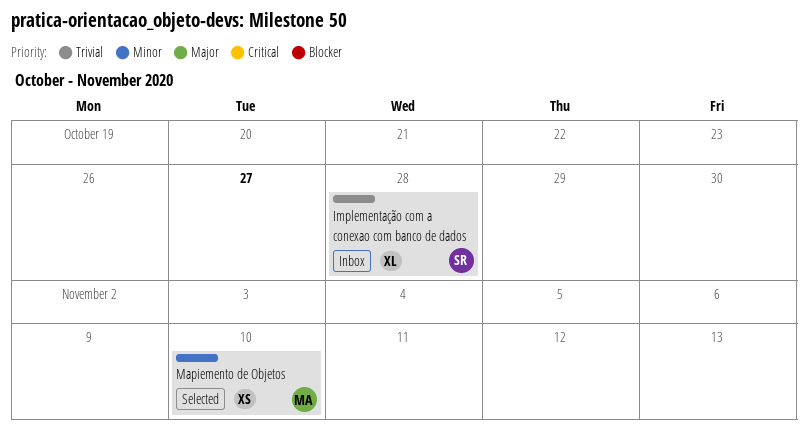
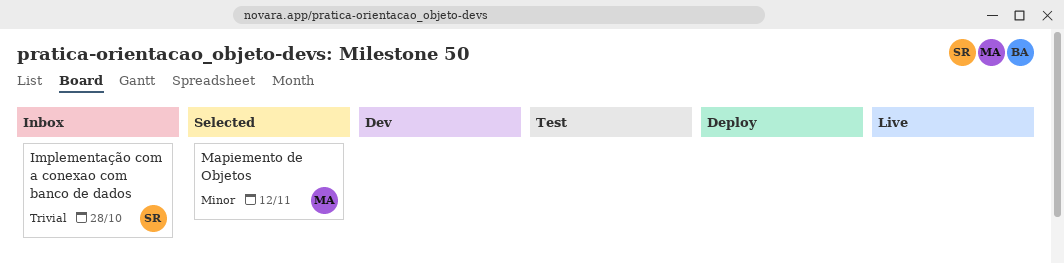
Mapiemento de Objetos, due: Nov 10 -> Nov 12

